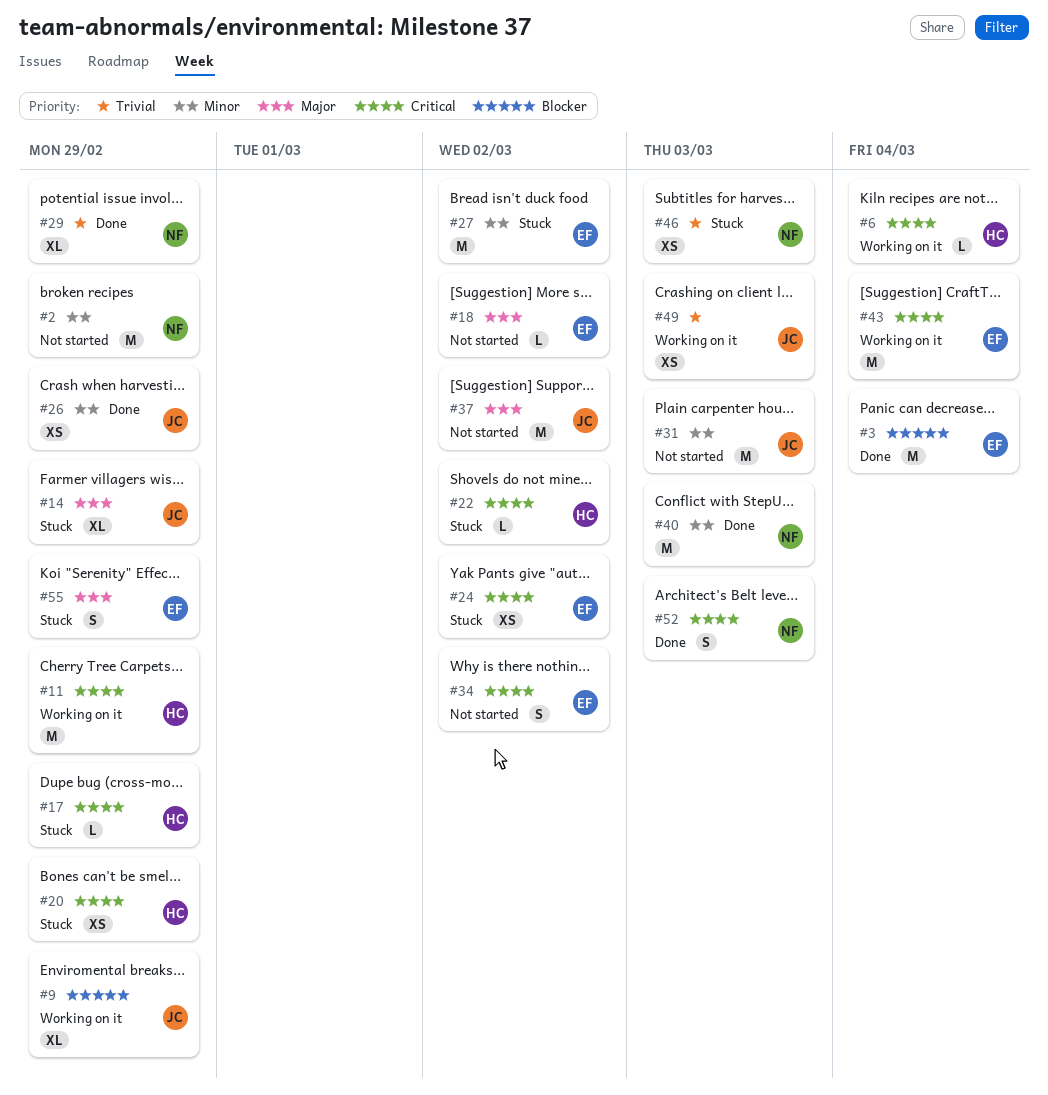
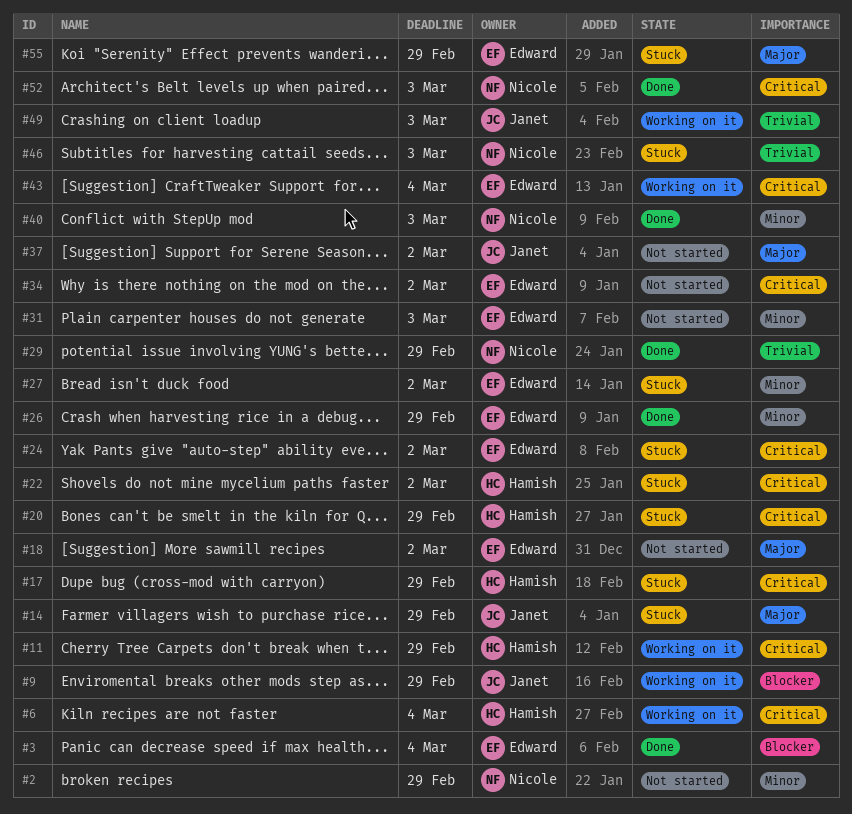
#26, owner: Janet -> Edward
#31, owner: Janet -> Edward

